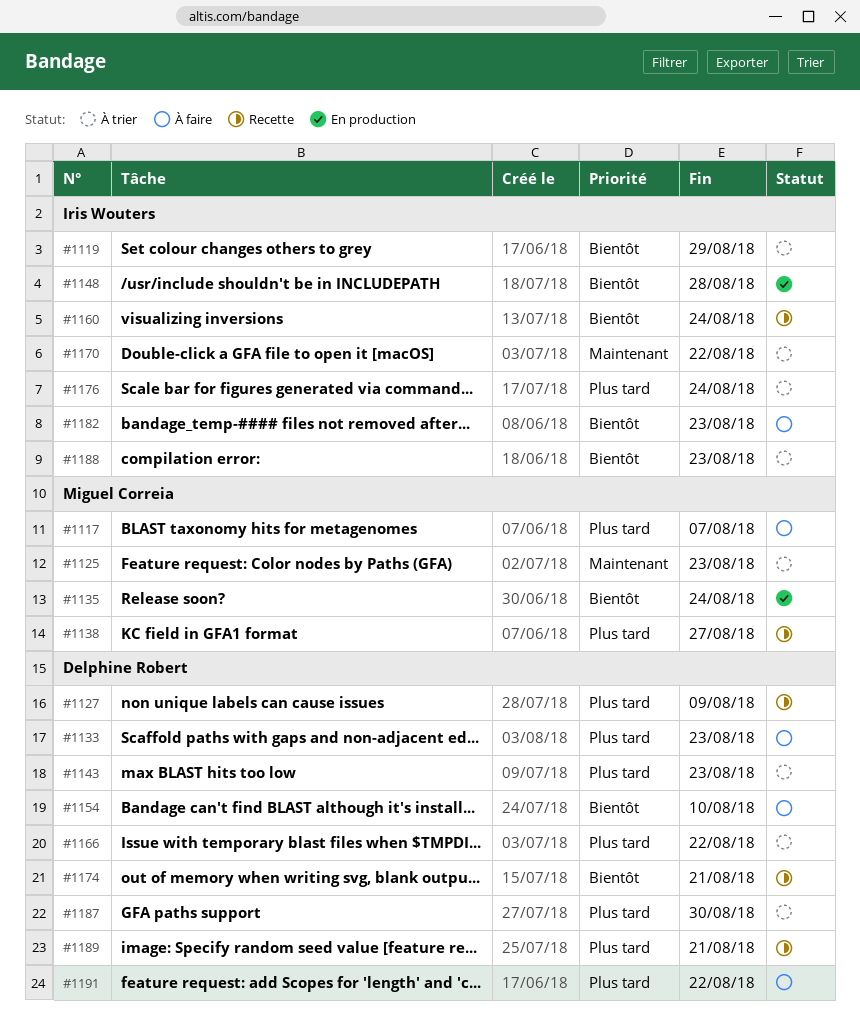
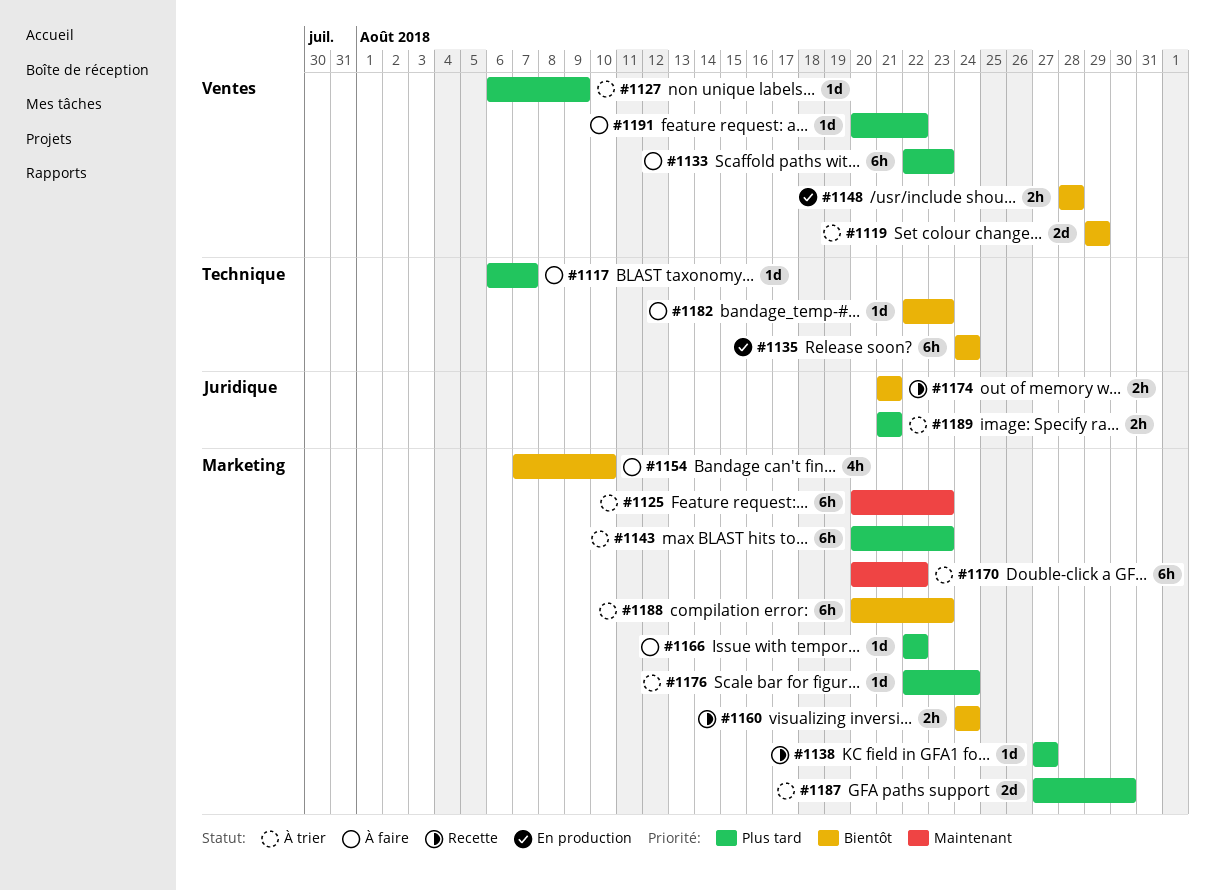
#1127, status: Recette -> À trier
#1166, status: À trier -> À faire
#1189, status: Recette -> À trier

